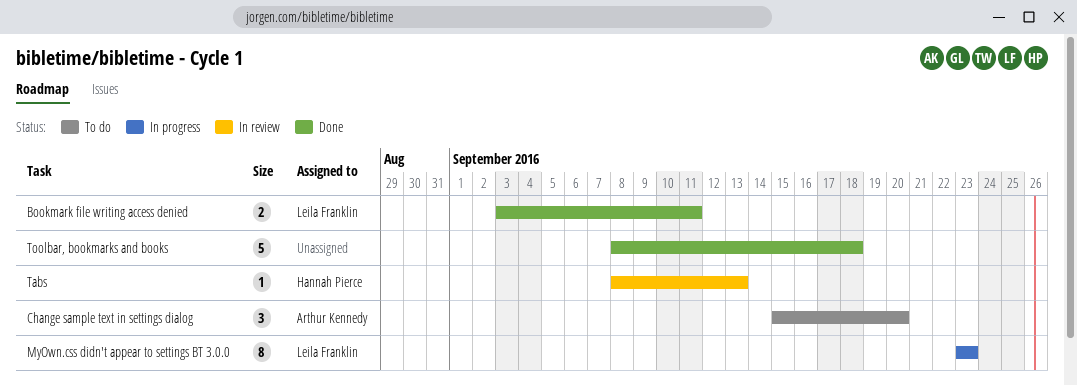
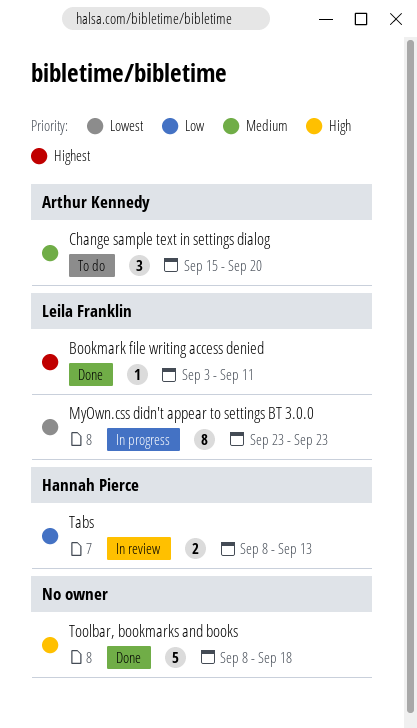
Bookmark file writing access denied, estimate: 2 -> 1
Tabs, estimate: 1 -> 2

